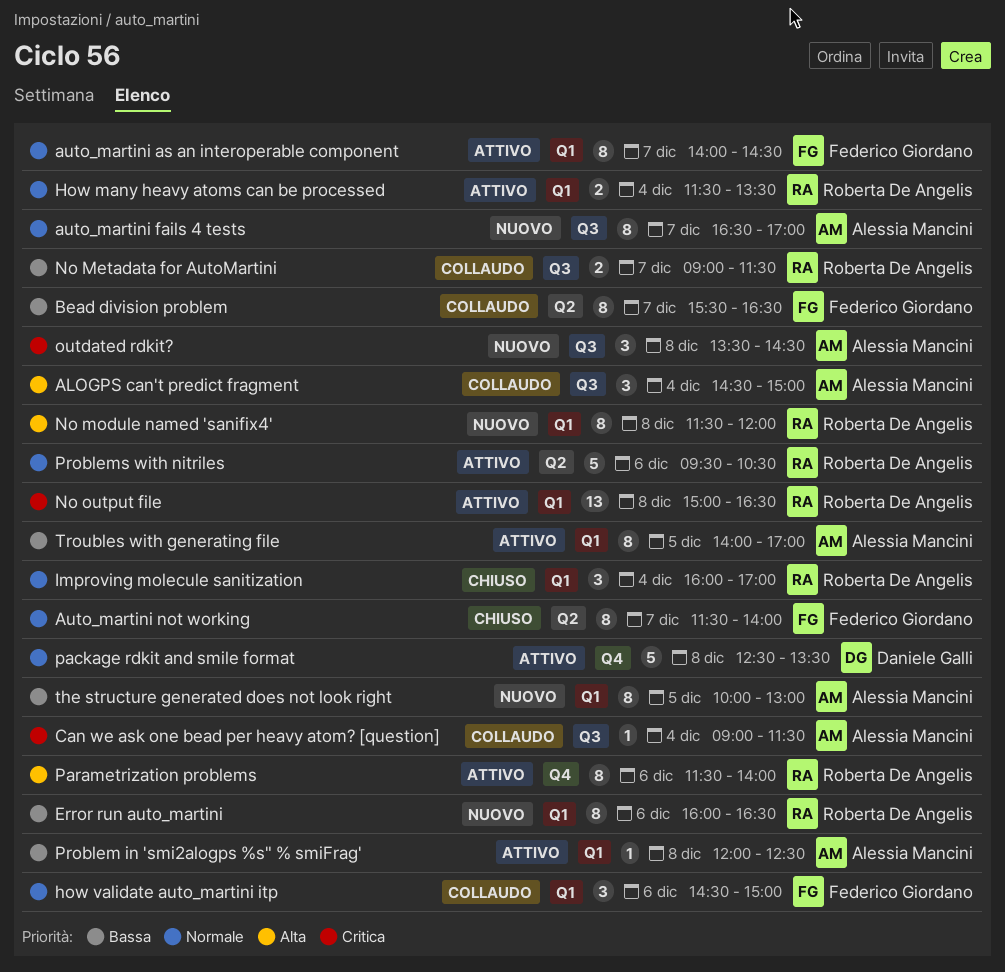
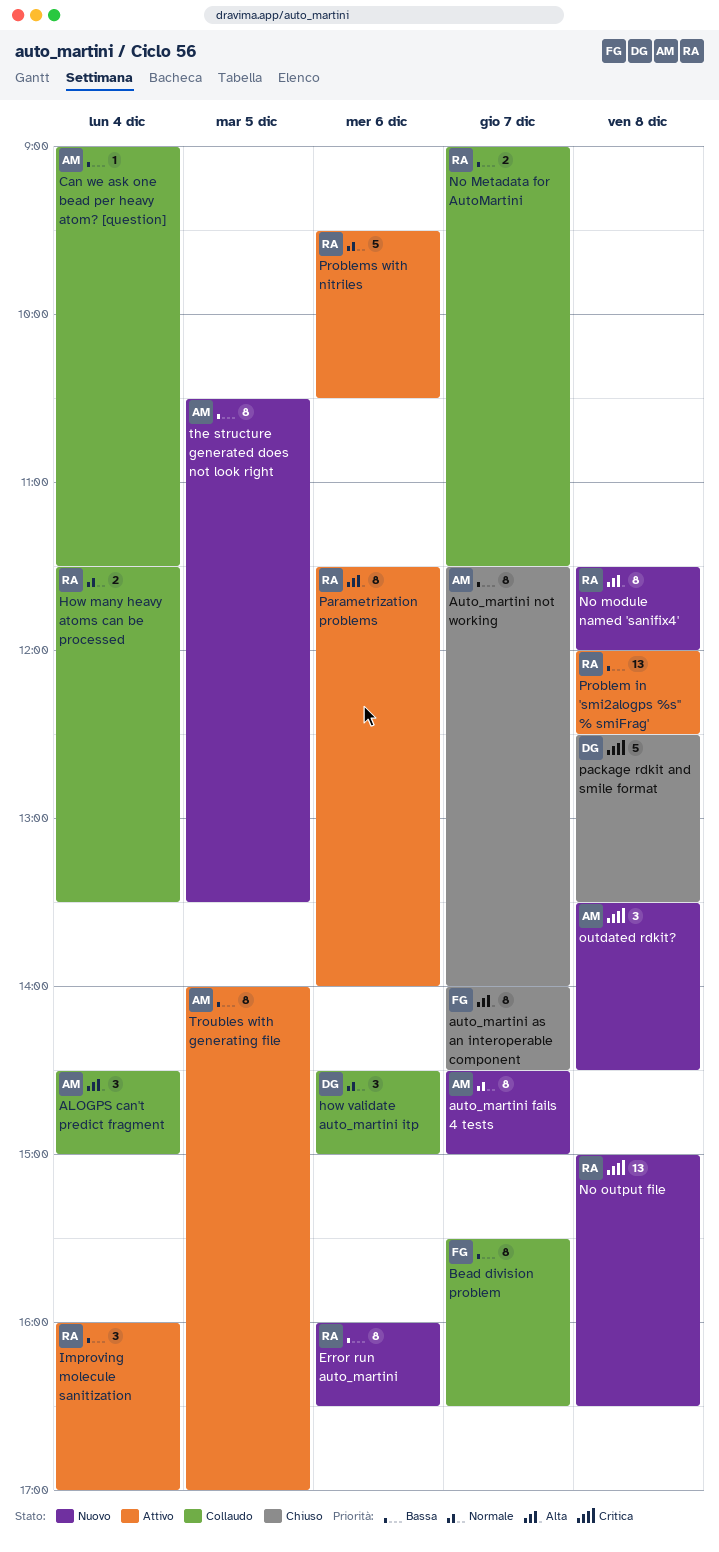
auto_martini as an interoperable component, status: Attivo -> Chiuso
auto_martini as an interoperable component, priority: Normale -> Alta
auto_martini fails 4 tests, begins: 16:30 -> 14:30
auto_martini fails 4 tests, ends: 17:00 -> 15:00
Auto_martini not working, owner: Federico Giordano -> Alessia Mancini
Auto_martini not working, priority: Normale -> Bassa
Can we ask one bead per heavy atom? [question], priority: Critica -> Bassa
How many heavy atoms can be processed, status: Attivo -> Collaudo
how validate auto_martini itp, owner: Federico Giordano -> Daniele Galli
Improving molecule sanitization, status: Chiuso -> Attivo
Improving molecule sanitization, priority: Normale -> Bassa
No output file, status: Attivo -> Nuovo
package rdkit and smile format, status: Attivo -> Chiuso
package rdkit and smile format, priority: Normale -> Critica
Problem in 'smi2alogps %s" % smiFrag', owner: Alessia Mancini -> Roberta De Angelis
Problem in 'smi2alogps %s" % smiFrag', estimate: 1 -> 13
the structure generated does not look right, begins: 10:00 -> 10:30
the structure generated does not look right, ends: 13:00 -> 13:30

